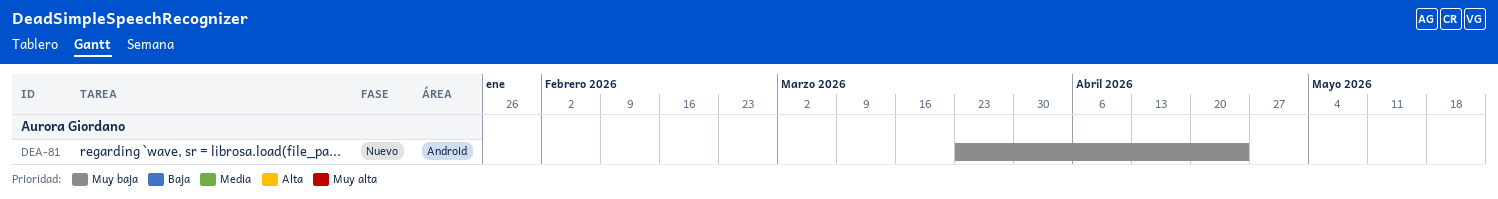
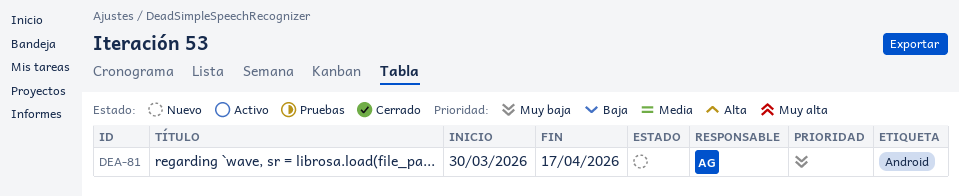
DEA-81, start: Mar 23 -> Mar 30
DEA-81, due: Apr 24 -> Apr 17

